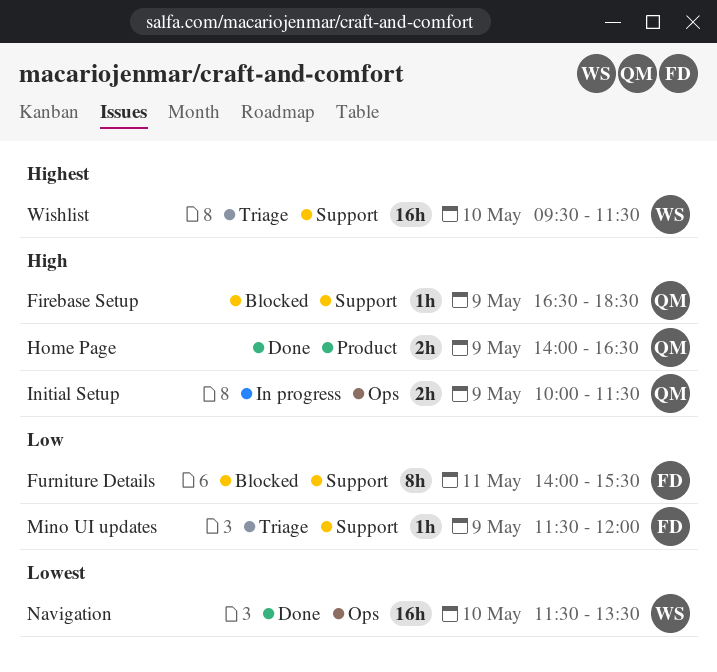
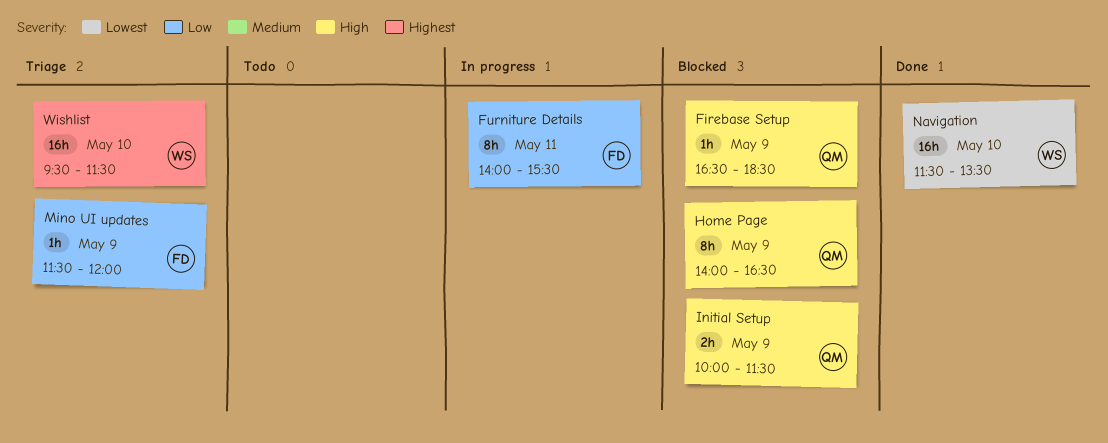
Furniture Details, status: Blocked -> In progress
Home Page, status: Done -> Blocked
Home Page, estimate: 2h -> 8h
Initial Setup, status: In progress -> Blocked

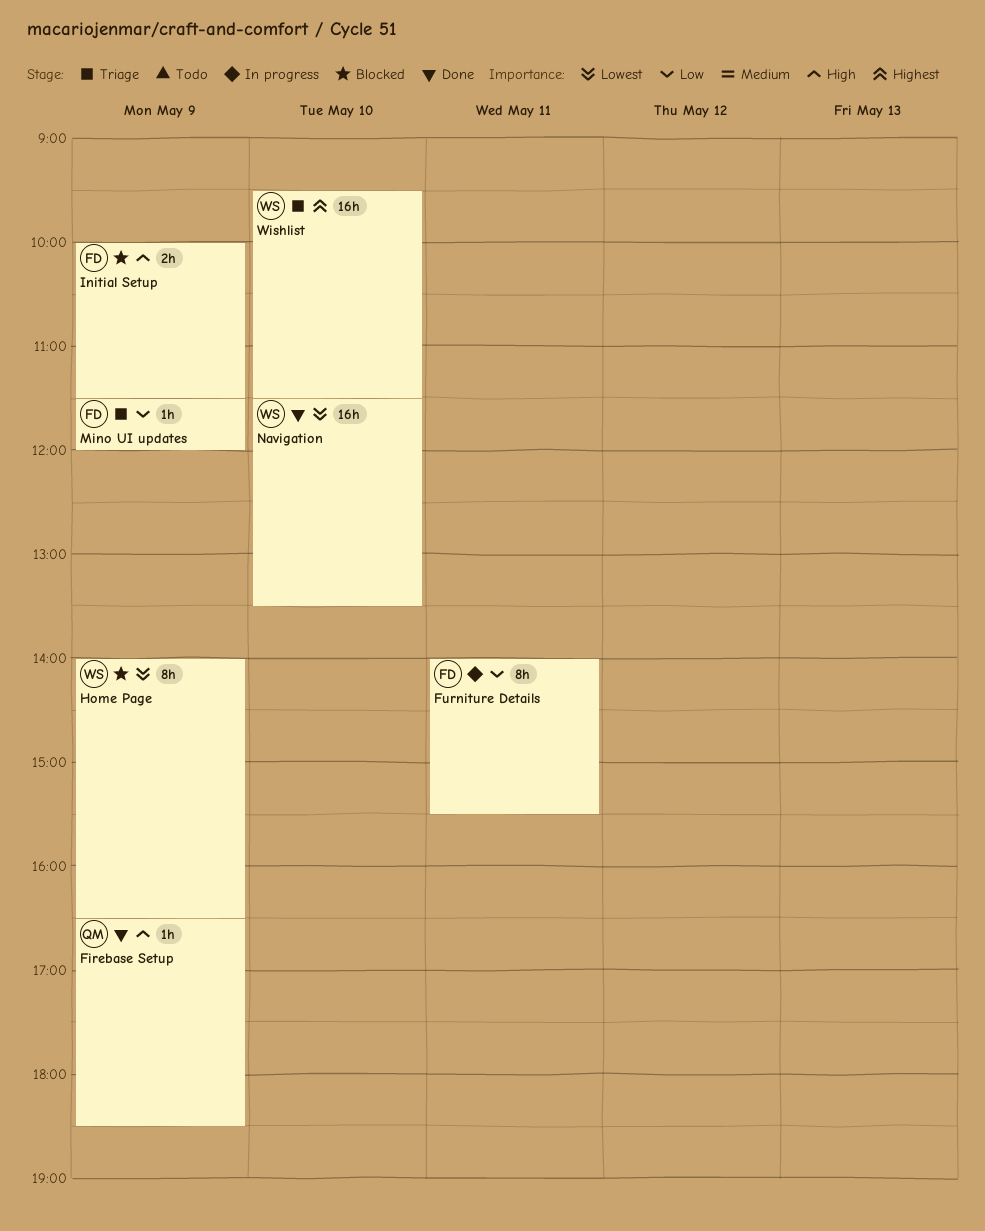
Firebase Setup, status: Blocked -> Done
Home Page, owner: QM -> WS
Home Page, priority: High -> Lowest
Initial Setup, owner: QM -> FD

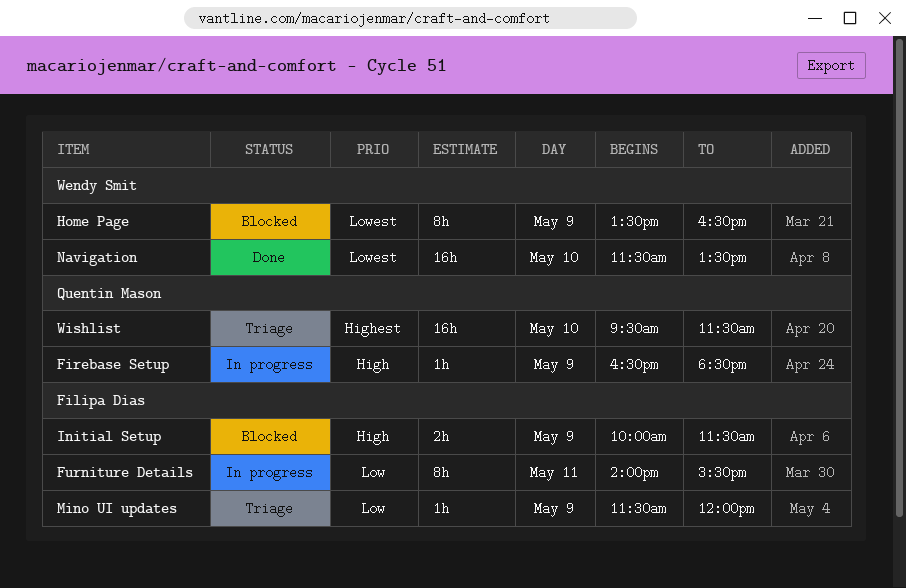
Firebase Setup, status: Done -> In progress
Home Page, begins: 14:00 -> 13:30
Wishlist, owner: Wendy Smit -> Quentin Mason

